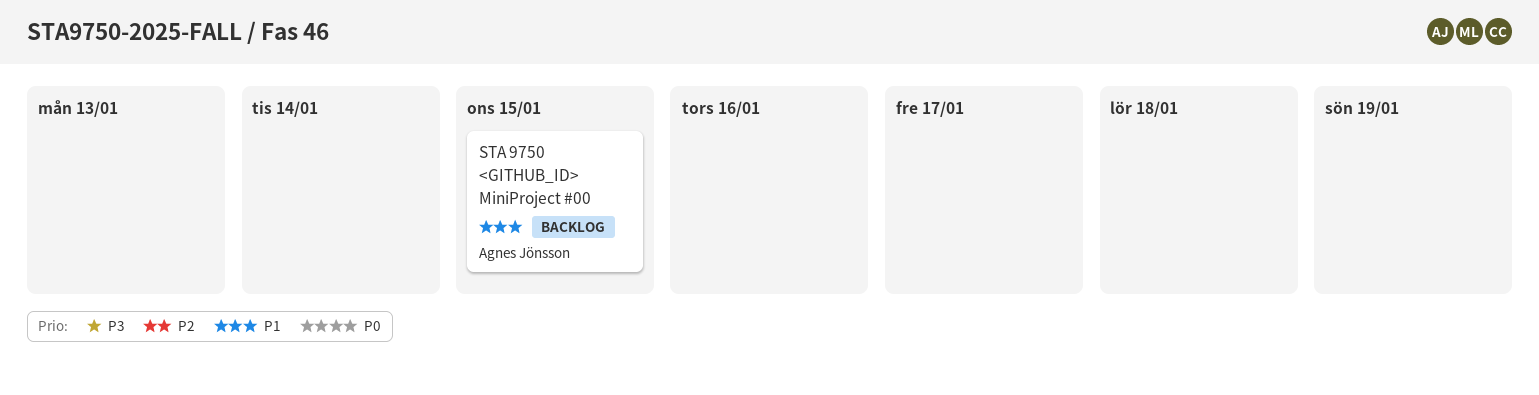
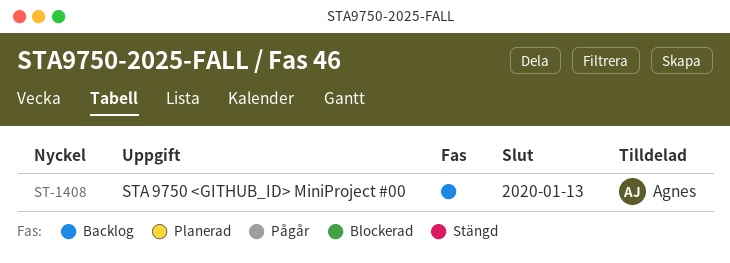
STA 9750 <GITHUB_ID> MiniProject #00, due: Jan 15 -> Jan 13

